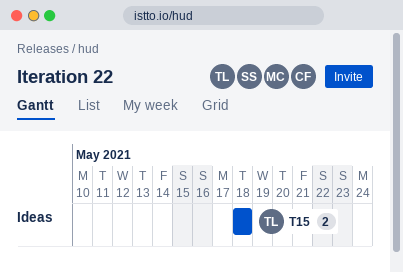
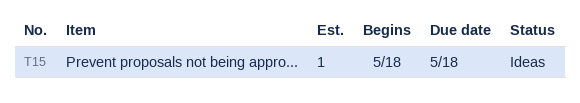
T15, estimate: 2 -> 1

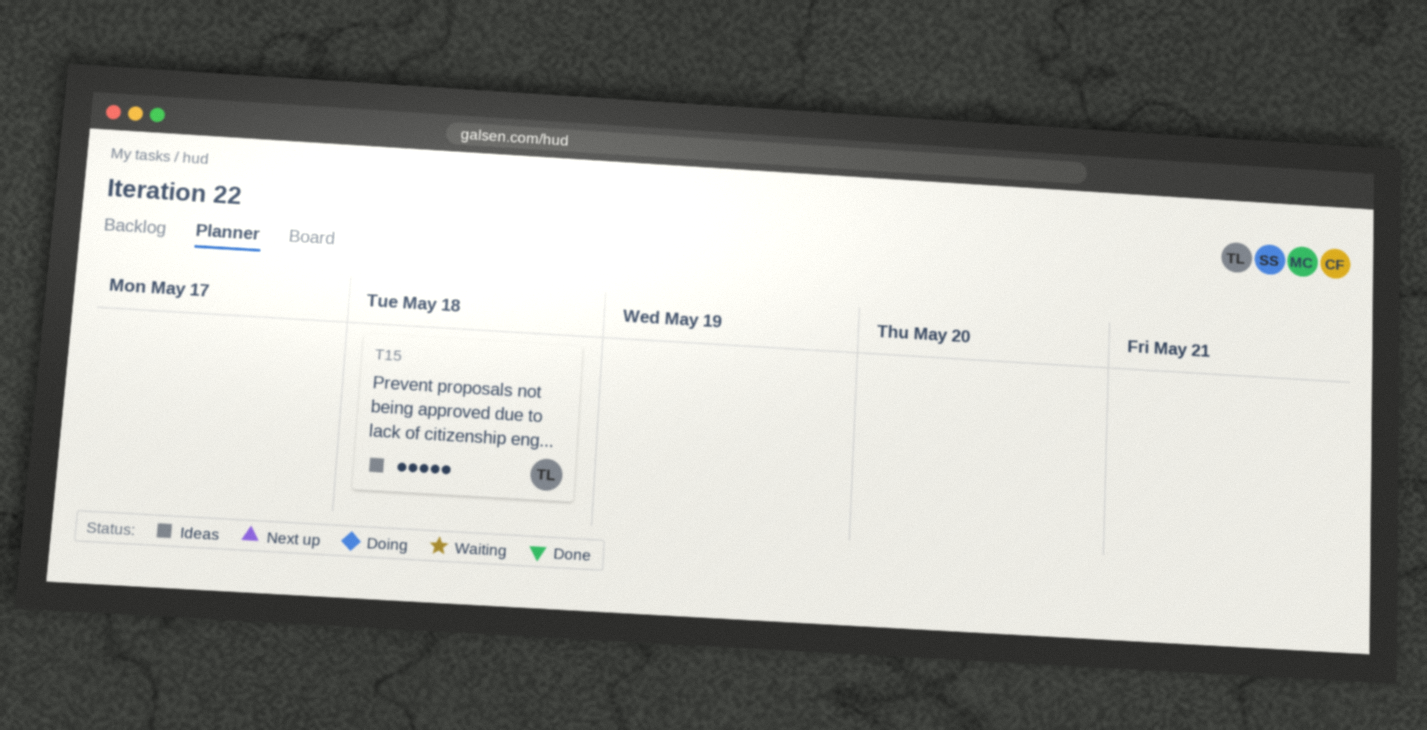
T15, estimate: 1 -> 5

